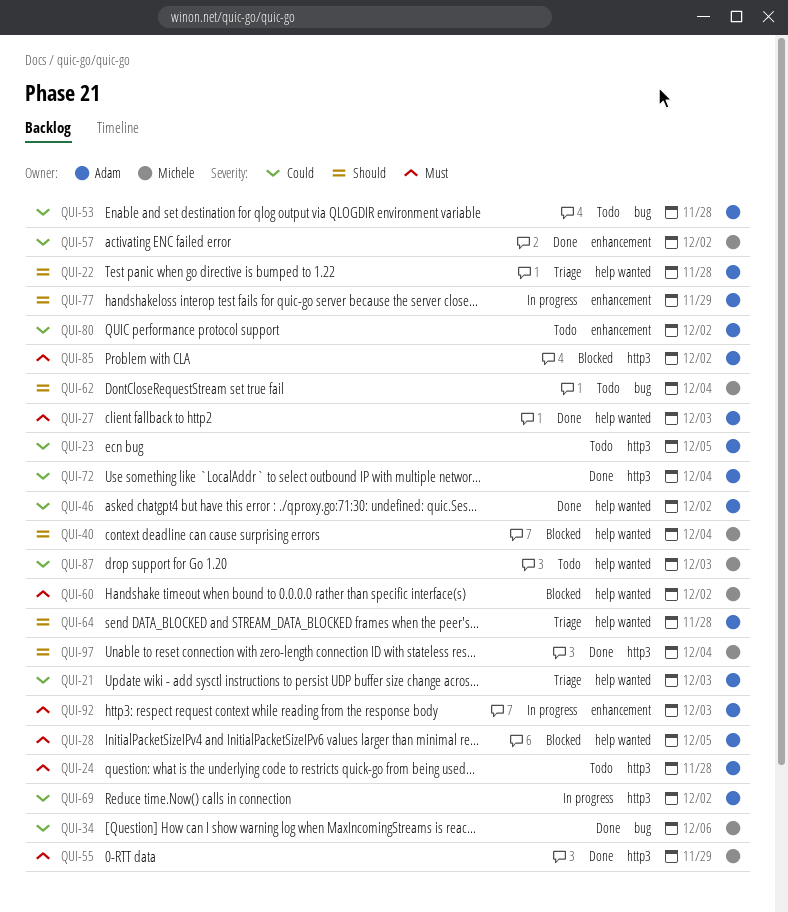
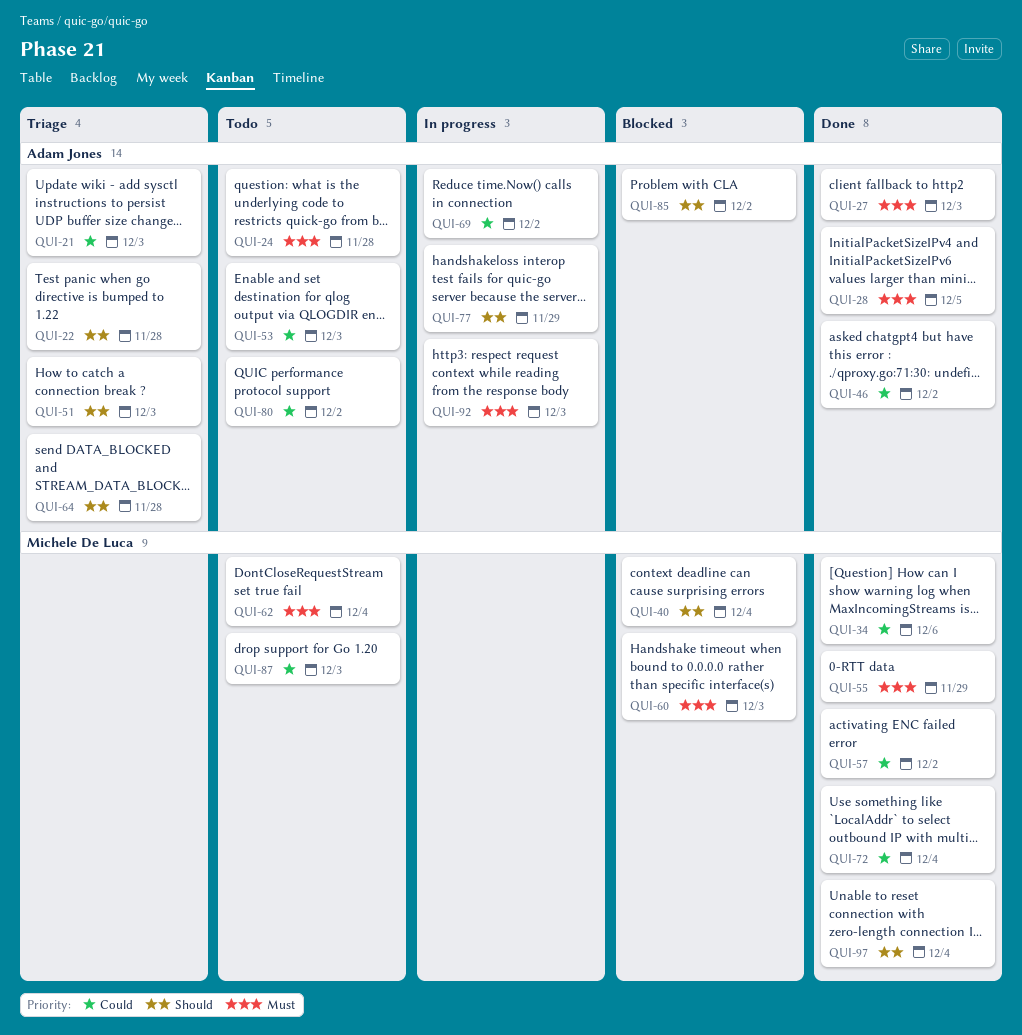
QUI-23: present -> none
QUI-28, status: Blocked -> Done
QUI-51: none -> present
QUI-53, due: Nov 28 -> Dec 3
QUI-60, due: Dec 2 -> Dec 3
QUI-62, priority: Should -> Must
QUI-72, owner: Adam Jones -> Michele De Luca
QUI-85, priority: Must -> Should

